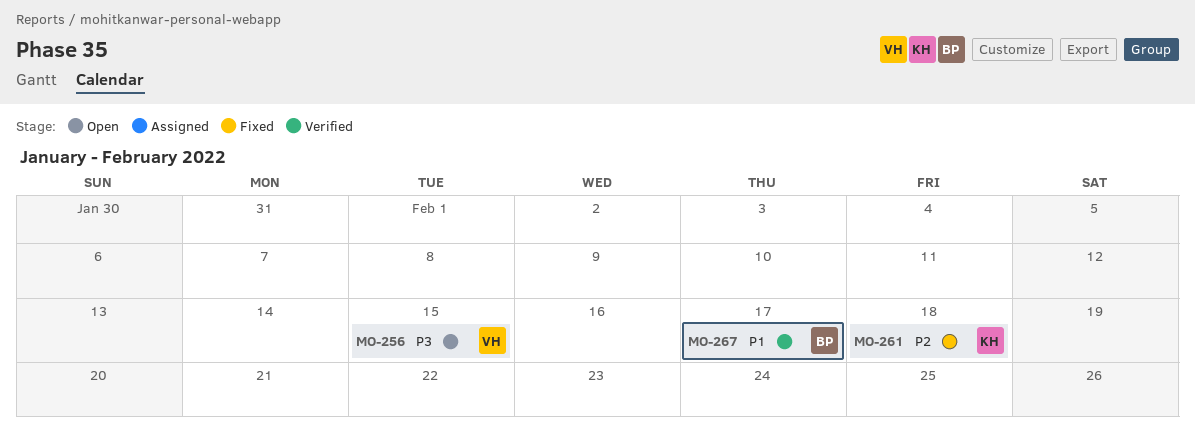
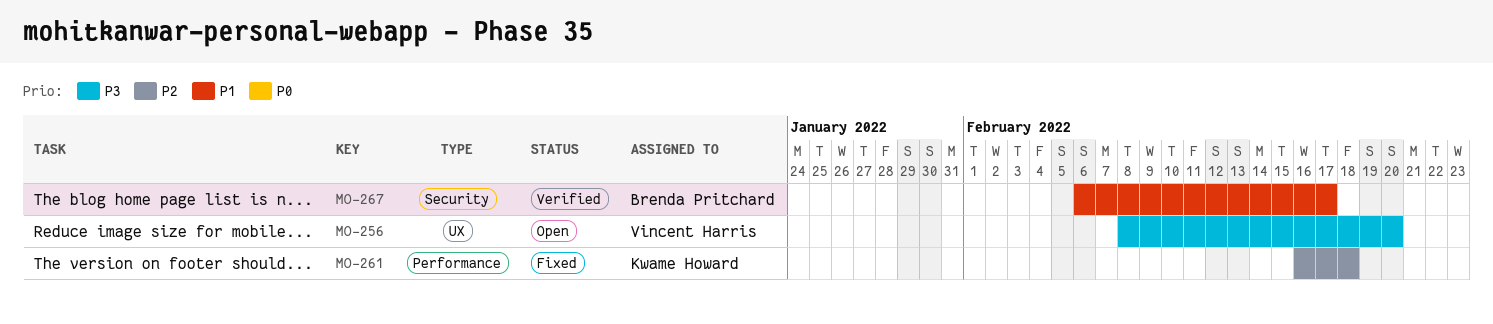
MO-256, due: Feb 15 -> Feb 20

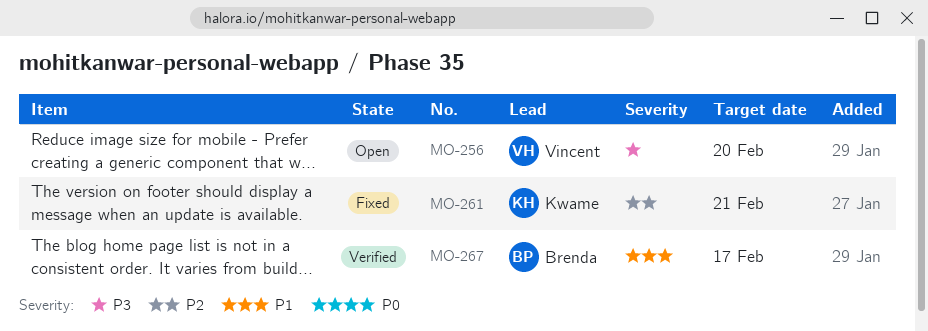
MO-261, due: Feb 18 -> Feb 21

